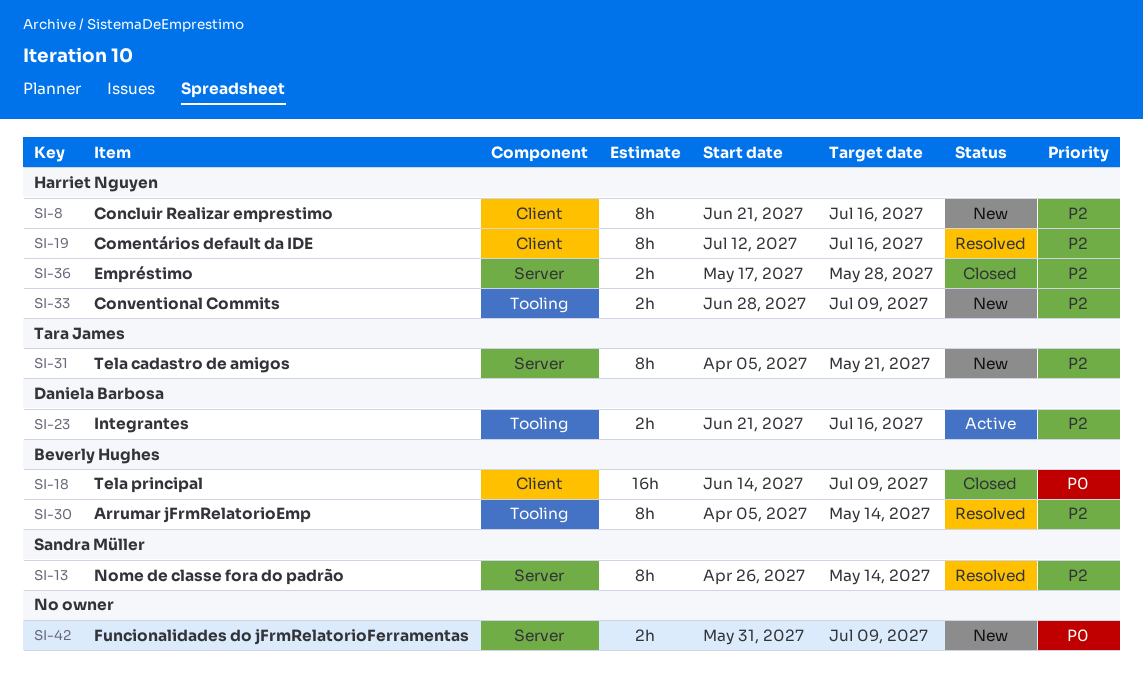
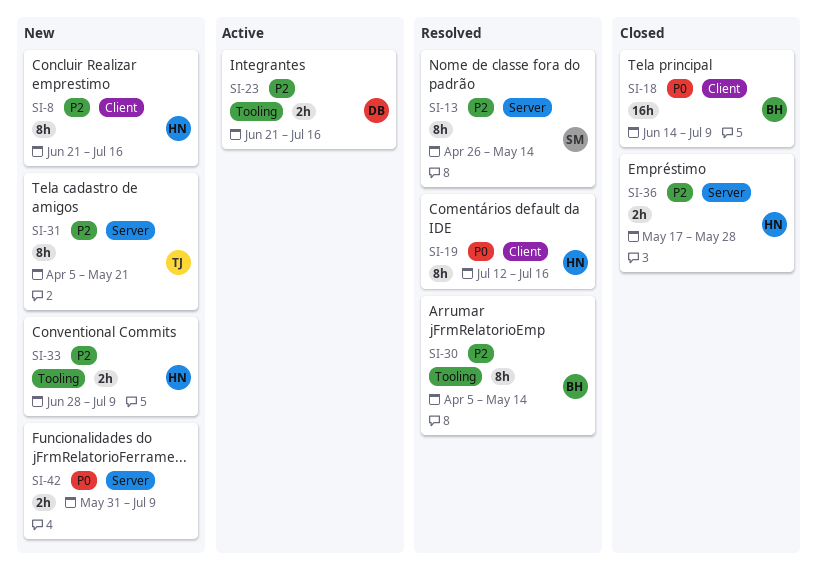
SI-19, priority: P2 -> P0

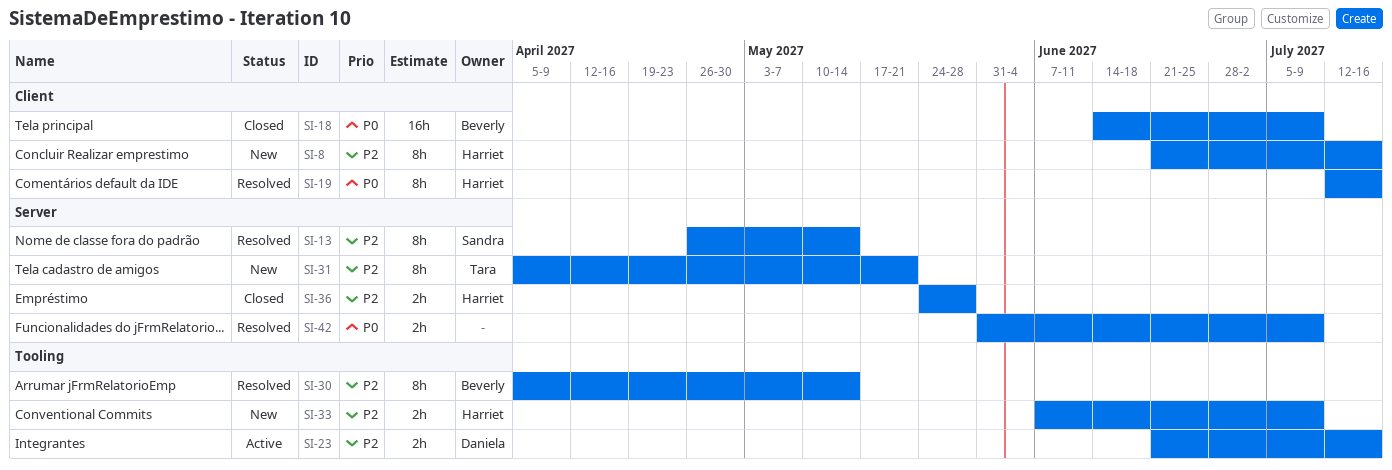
SI-33, start: Jun 28 -> Jun 7
SI-36, start: May 17 -> May 24
SI-42, status: New -> Resolved

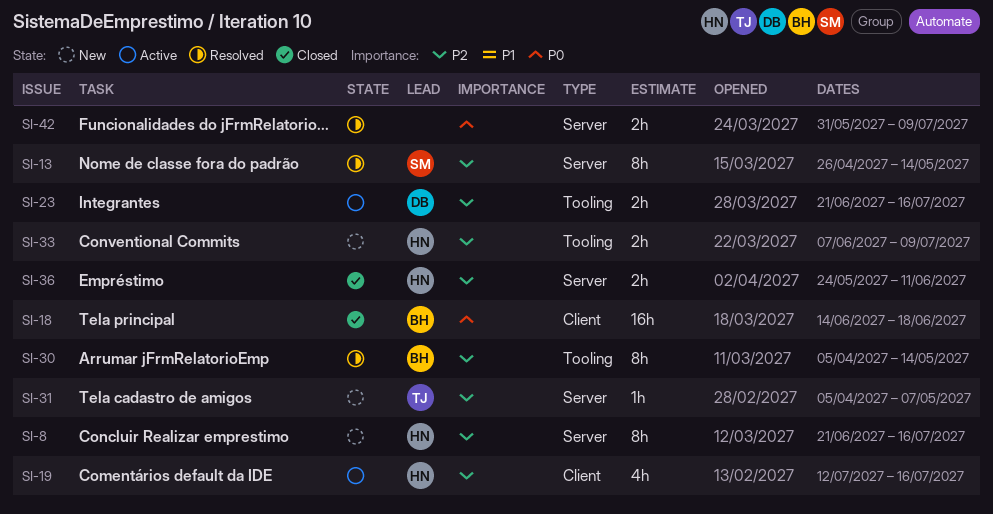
SI-8, label: Client -> Server
SI-18, due: Jul 9 -> Jun 18
SI-19, status: Resolved -> Active
SI-19, priority: P0 -> P2
SI-19, estimate: 8h -> 4h
SI-31, estimate: 8h -> 1h
SI-31, due: May 21 -> May 7
SI-36, due: May 28 -> Jun 11

